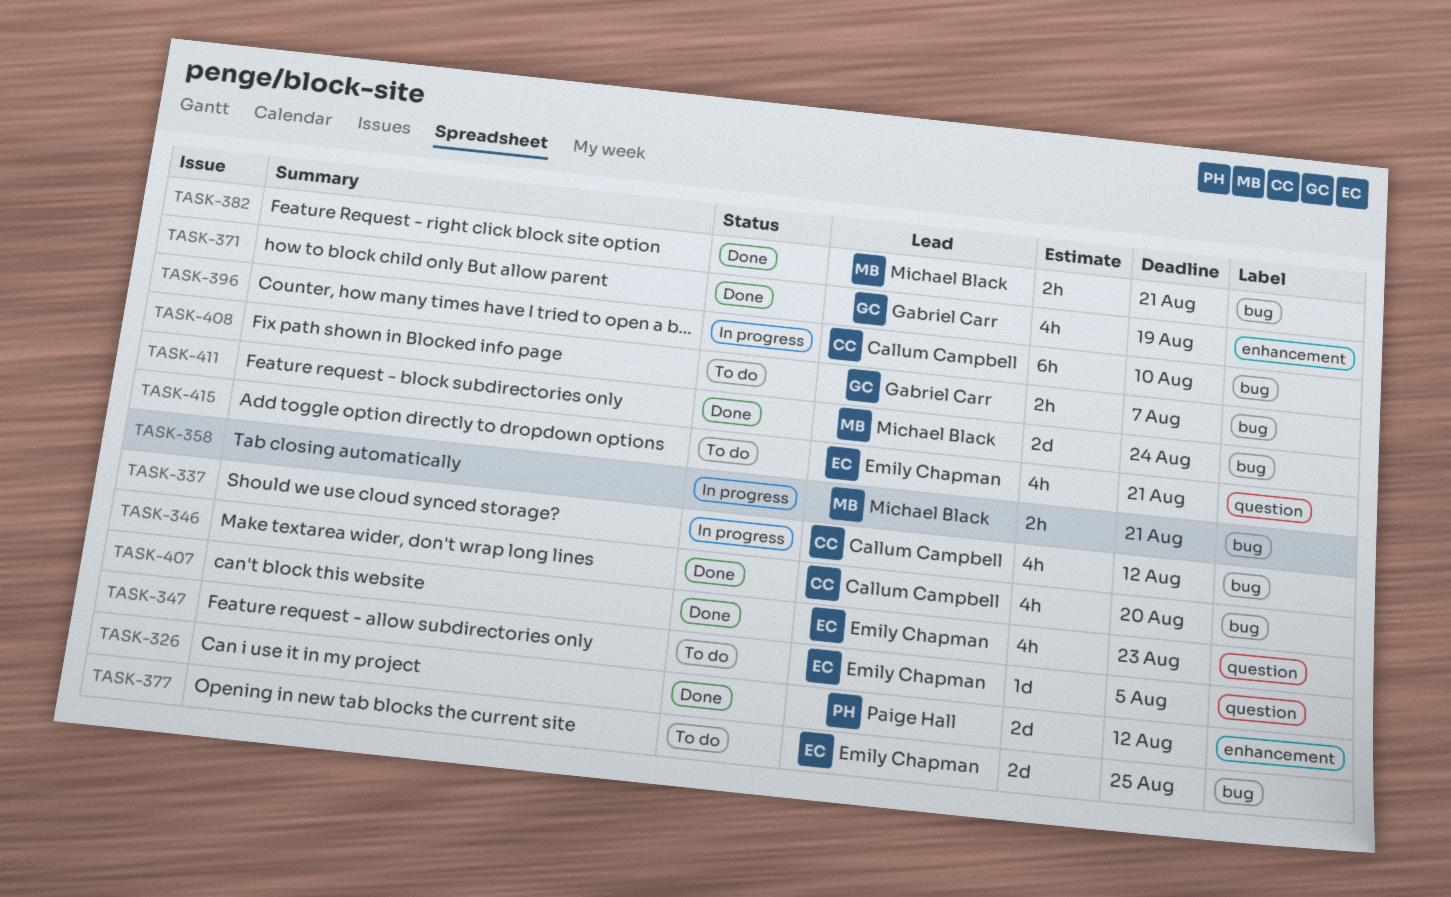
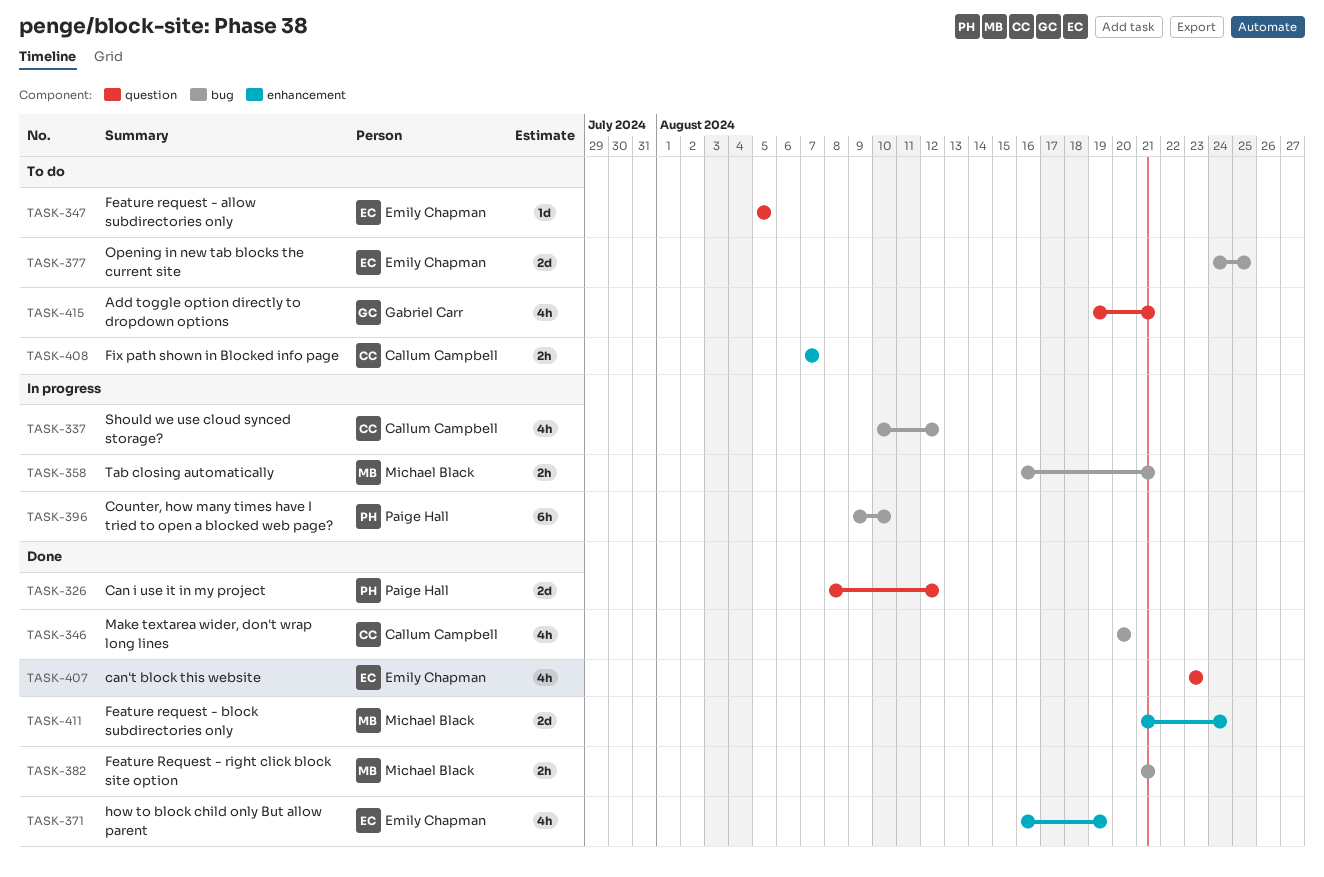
TASK-326, label: enhancement -> question
TASK-371, owner: Gabriel Carr -> Emily Chapman
TASK-396, owner: Callum Campbell -> Paige Hall
TASK-408, owner: Gabriel Carr -> Callum Campbell
TASK-408, label: bug -> enhancement
TASK-411, label: bug -> enhancement
TASK-415, owner: Emily Chapman -> Gabriel Carr

